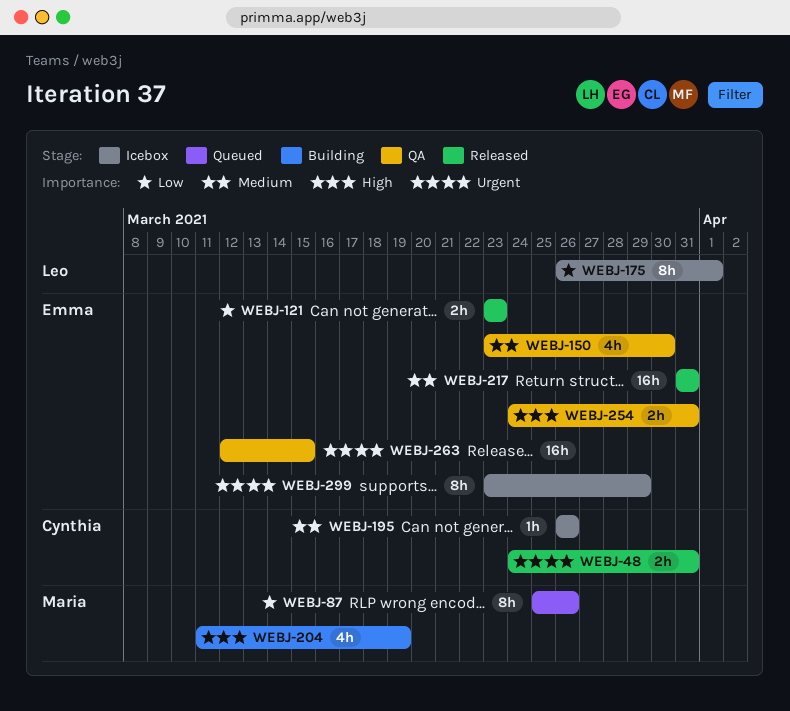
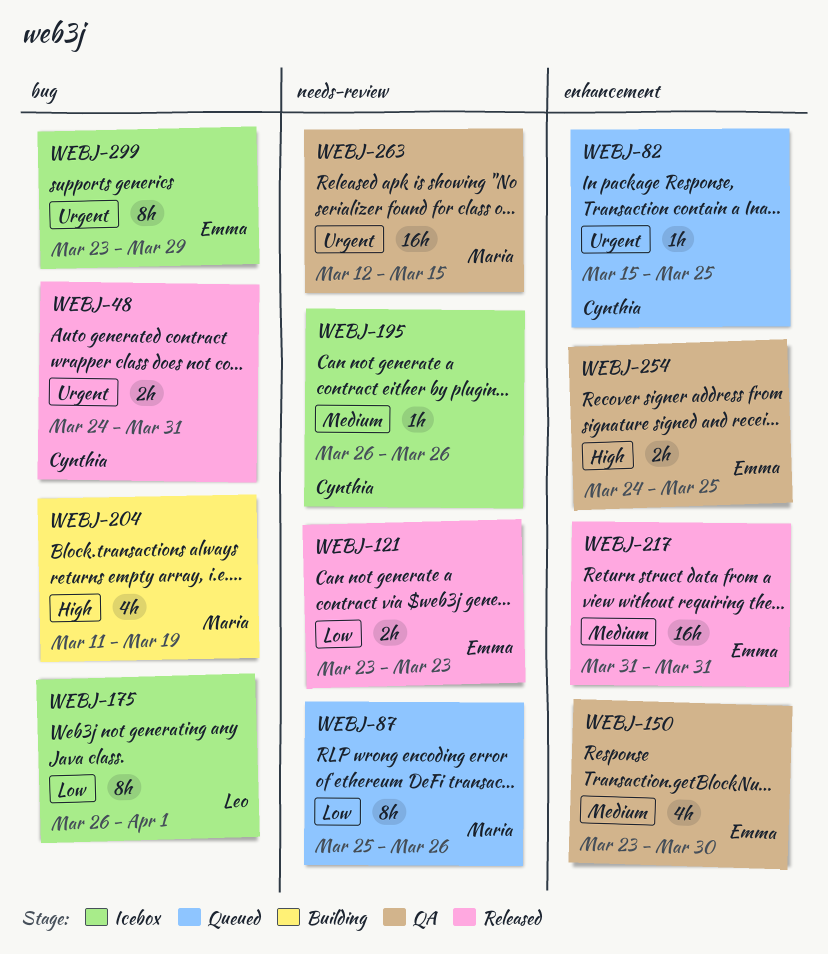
WEBJ-82: none -> present
WEBJ-254, due: Mar 31 -> Mar 25
WEBJ-263, owner: Emma -> Maria

